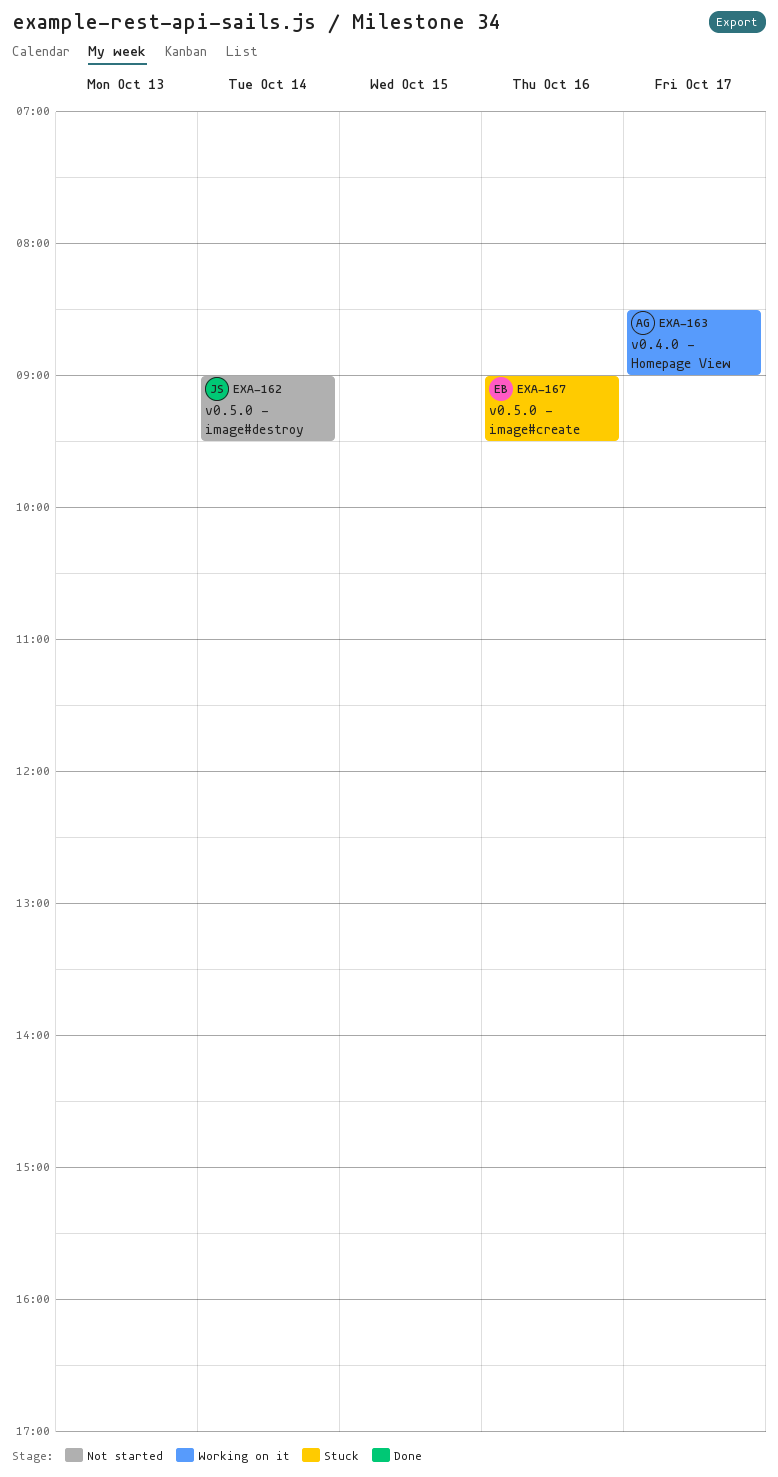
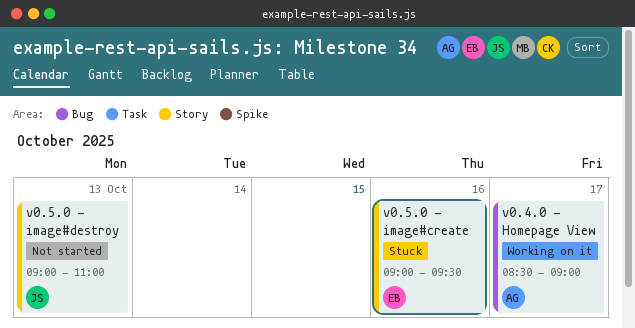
v0.5.0 - image#destroy, day: Oct 14 -> Oct 13
v0.5.0 - image#destroy, ends: 09:30 -> 11:00

